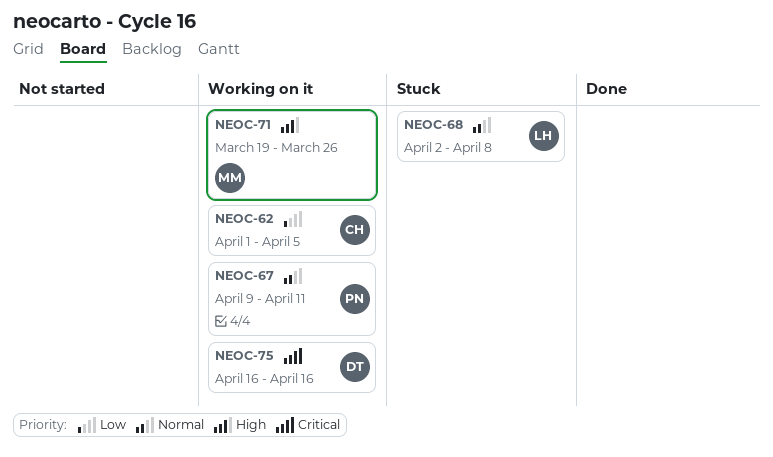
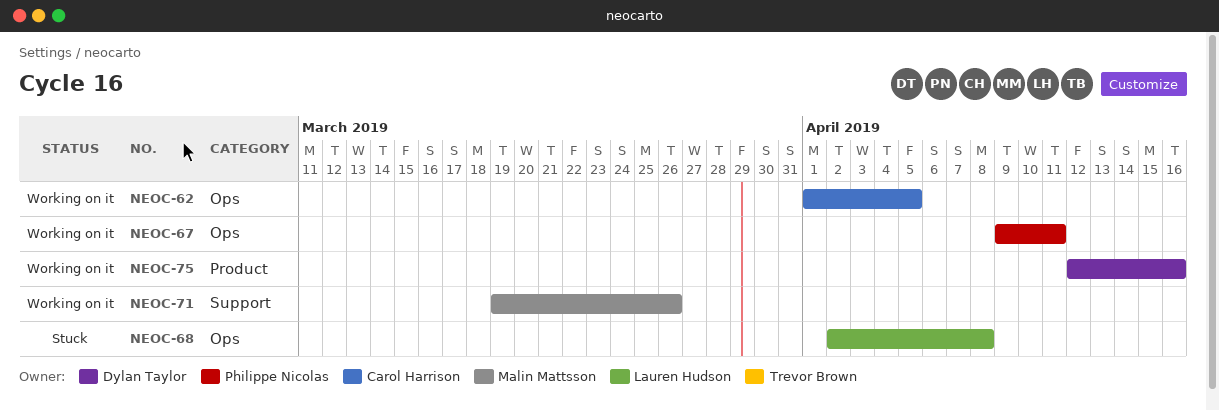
NEOC-75, start: Apr 16 -> Apr 12

